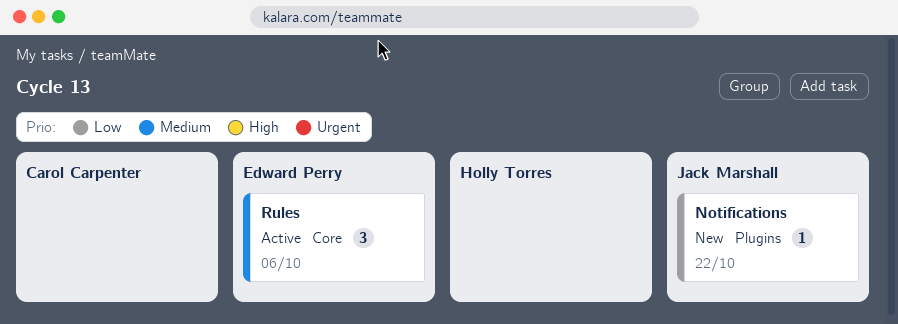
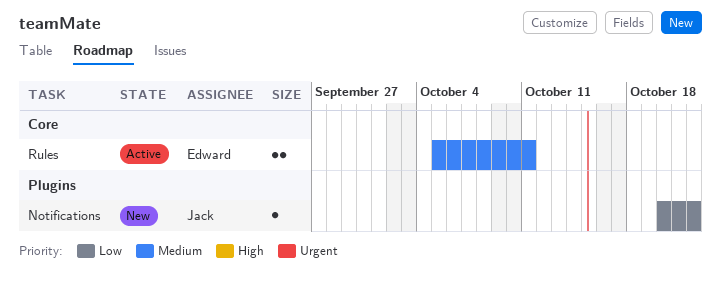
Rules, estimate: 3 -> 2
Rules, due: Oct 6 -> Oct 11

